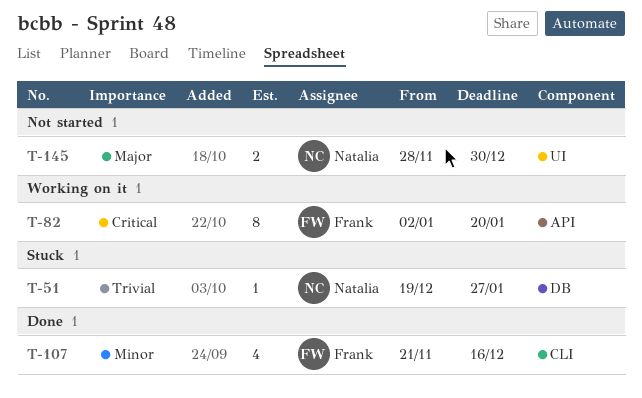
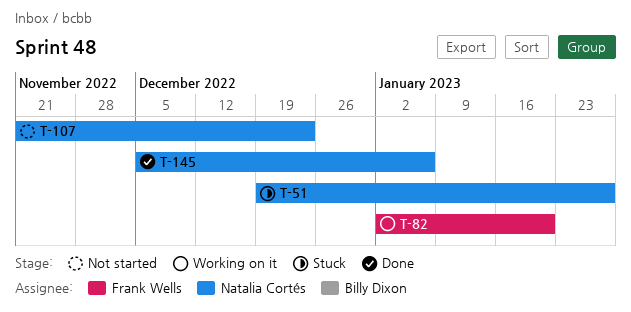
T-107, status: Done -> Not started
T-107, owner: Frank Wells -> Natalia Cortés
T-107, due: Dec 16 -> Dec 23
T-145, status: Not started -> Done
T-145, start: Nov 28 -> Dec 5
T-145, due: Dec 30 -> Jan 6

